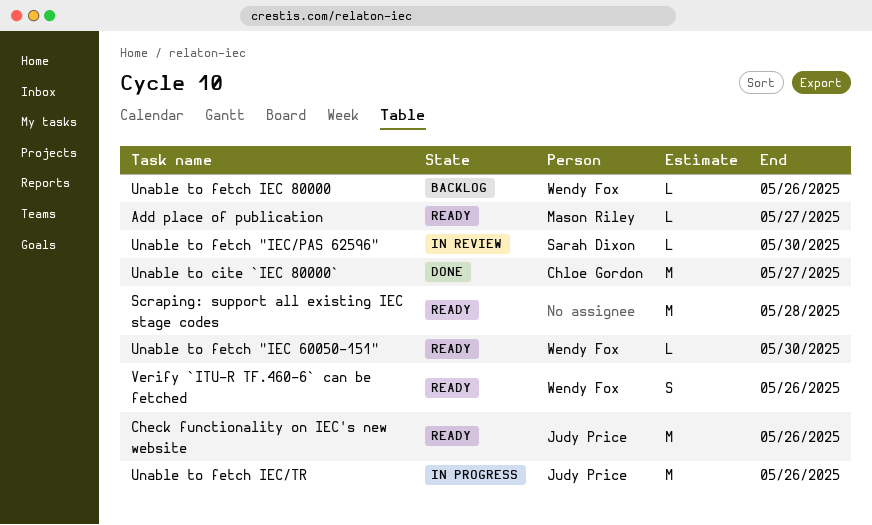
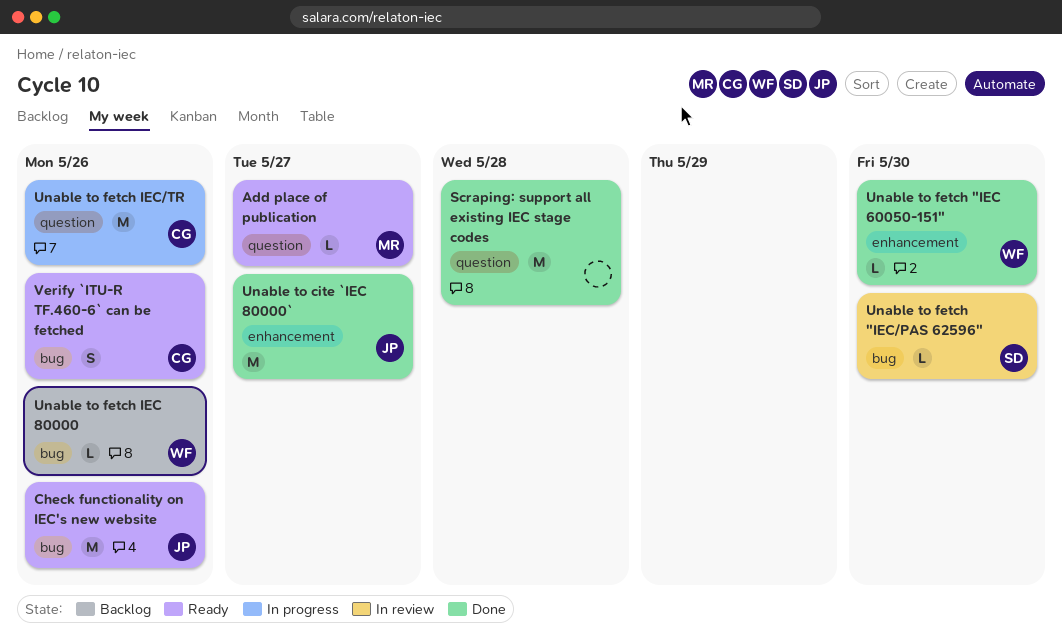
Scraping: support all existing IEC stage codes, status: Ready -> Done
Unable to cite `IEC 80000`, owner: Chloe Gordon -> Judy Price
Unable to fetch "IEC 60050-151", status: Ready -> Done
Unable to fetch IEC/TR, owner: Judy Price -> Chloe Gordon
Verify `ITU-R TF.460-6` can be fetched, owner: Wendy Fox -> Chloe Gordon

